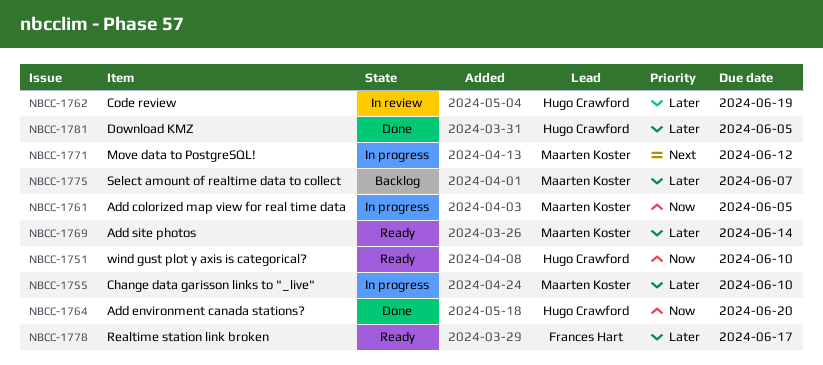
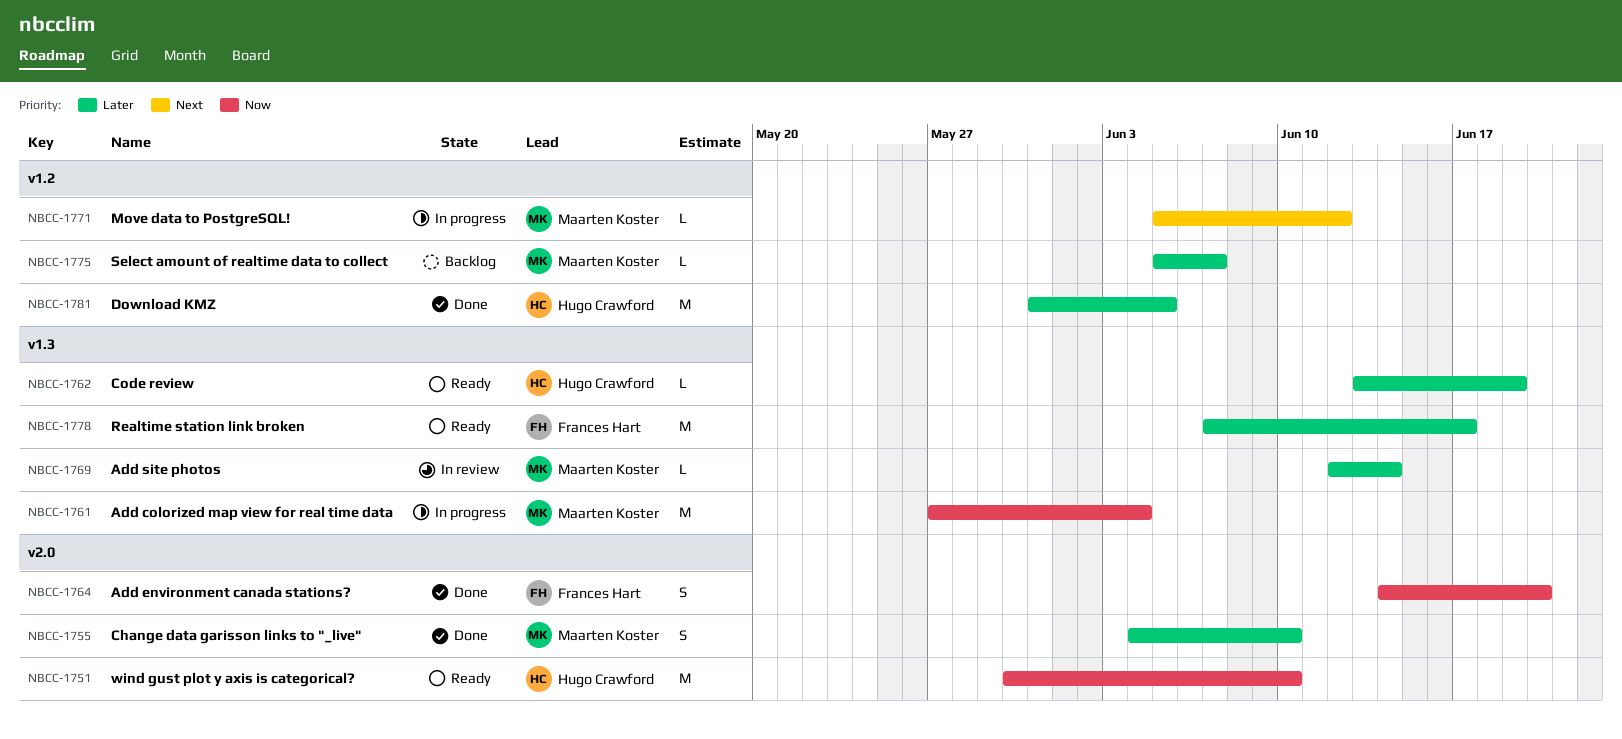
NBCC-1755, status: In progress -> Done
NBCC-1761, due: Jun 5 -> Jun 4
NBCC-1762, status: In review -> Ready
NBCC-1764, owner: Hugo Crawford -> Frances Hart
NBCC-1769, status: Ready -> In review

